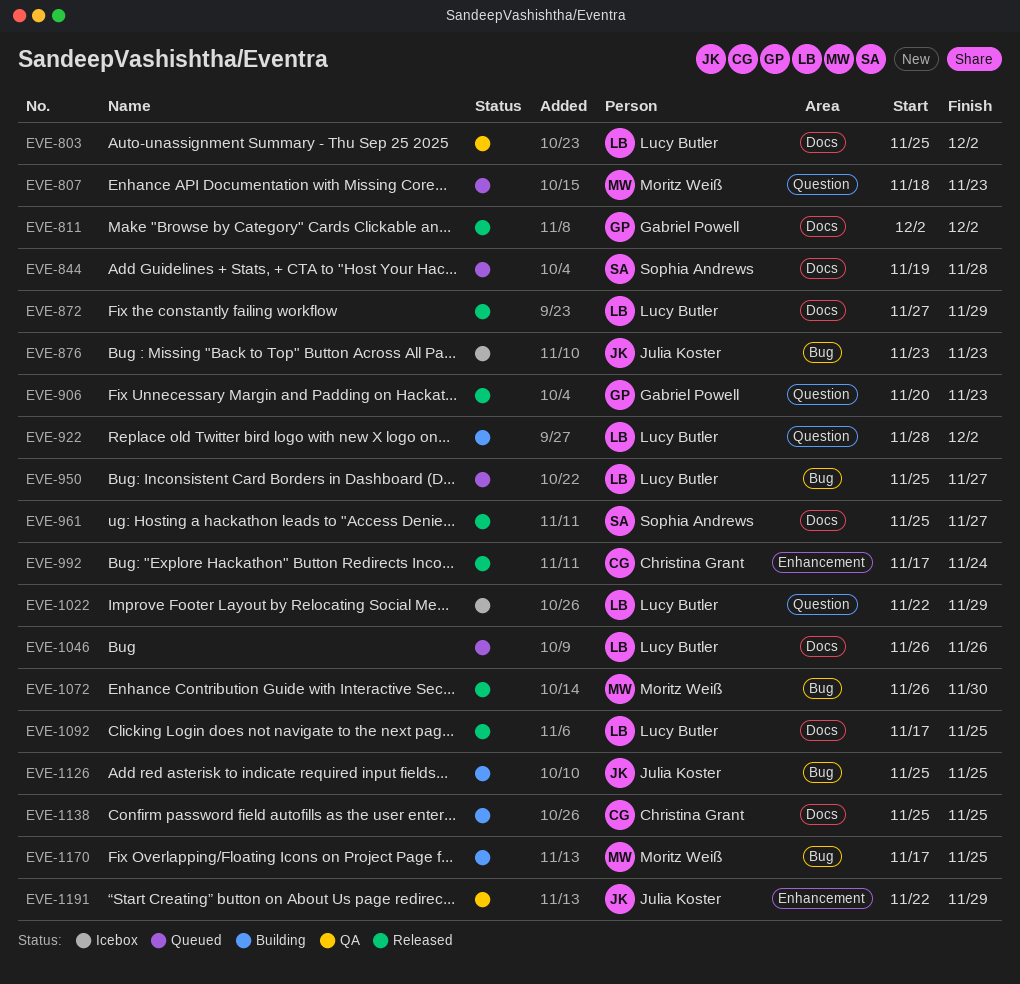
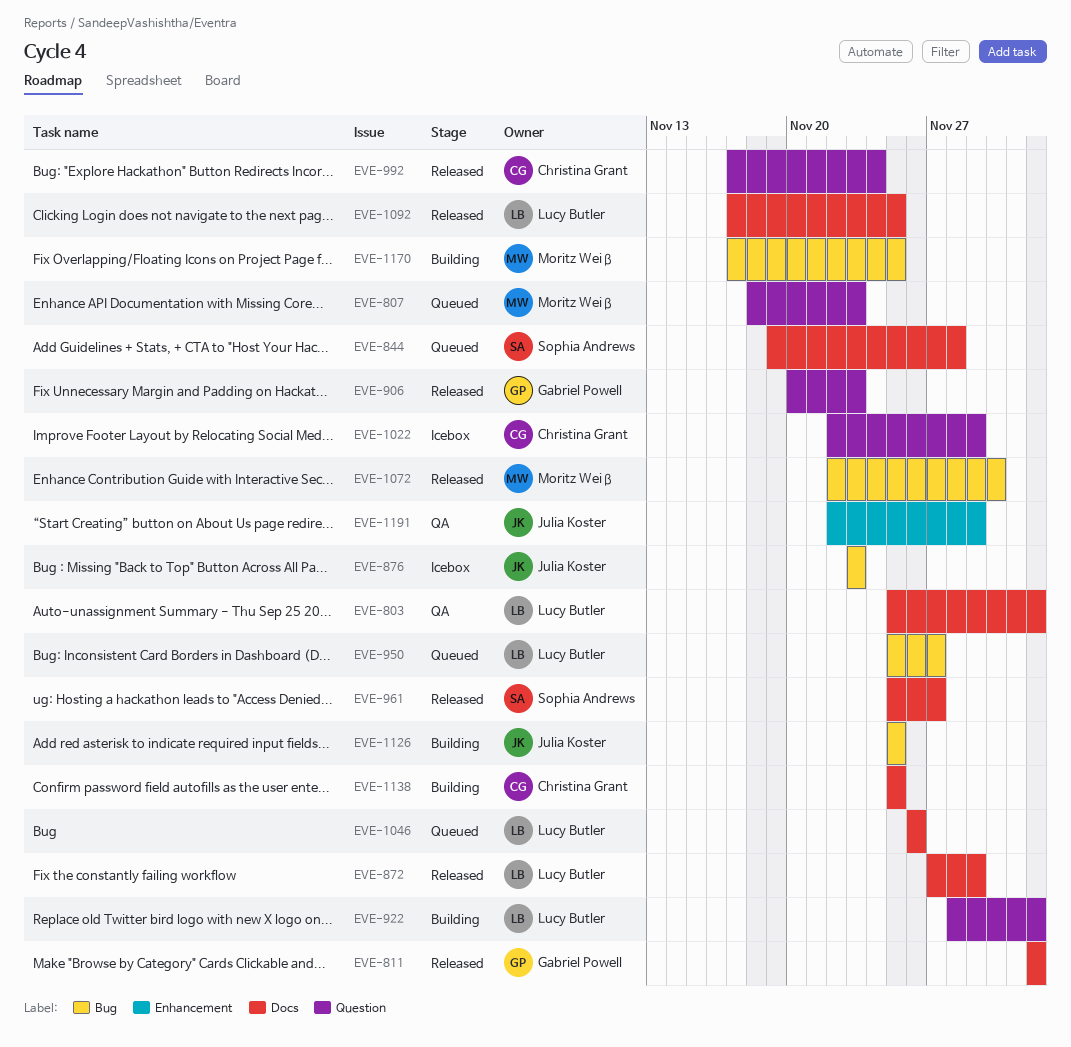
EVE-992, label: Enhancement -> Question
EVE-1022, owner: Lucy Butler -> Christina Grant
EVE-1072, start: Nov 26 -> Nov 22

